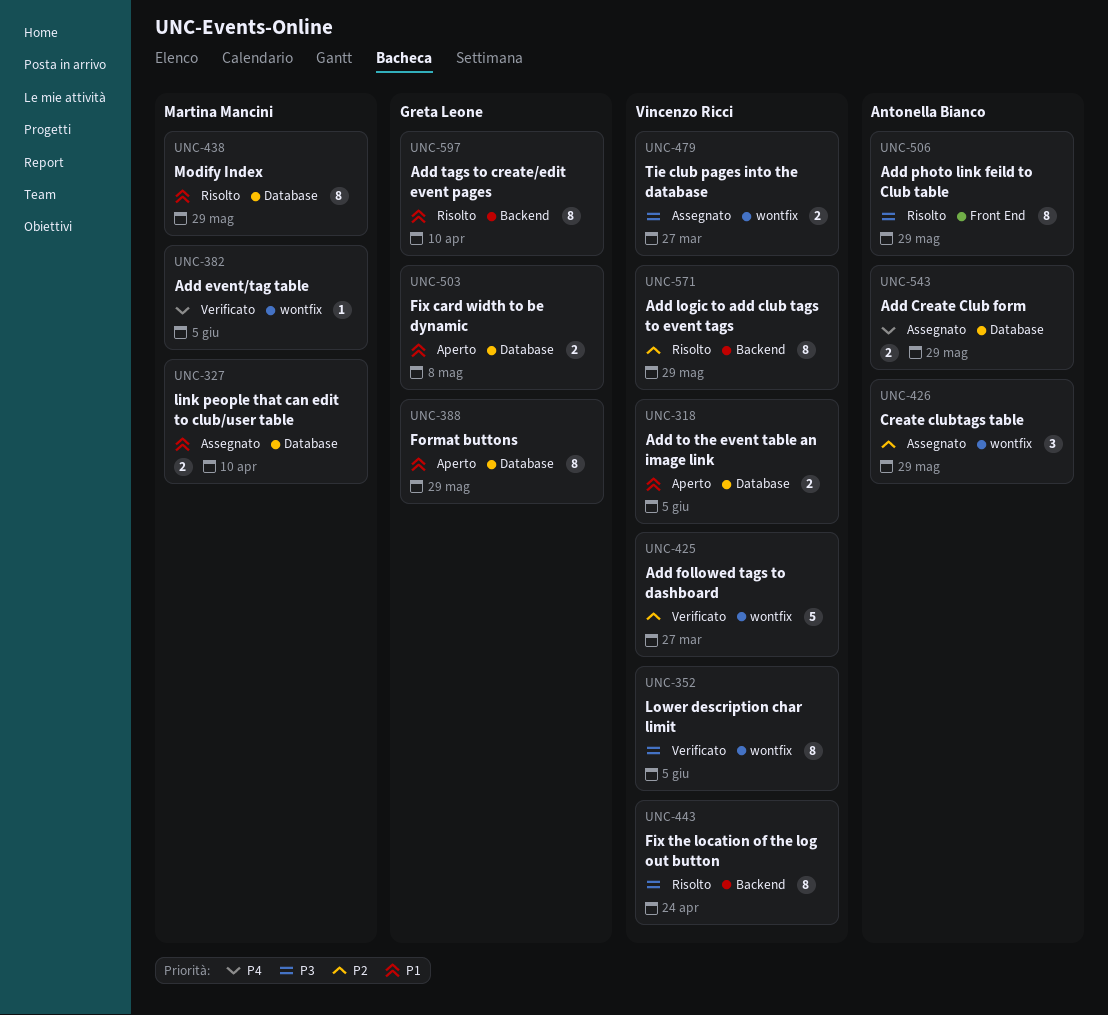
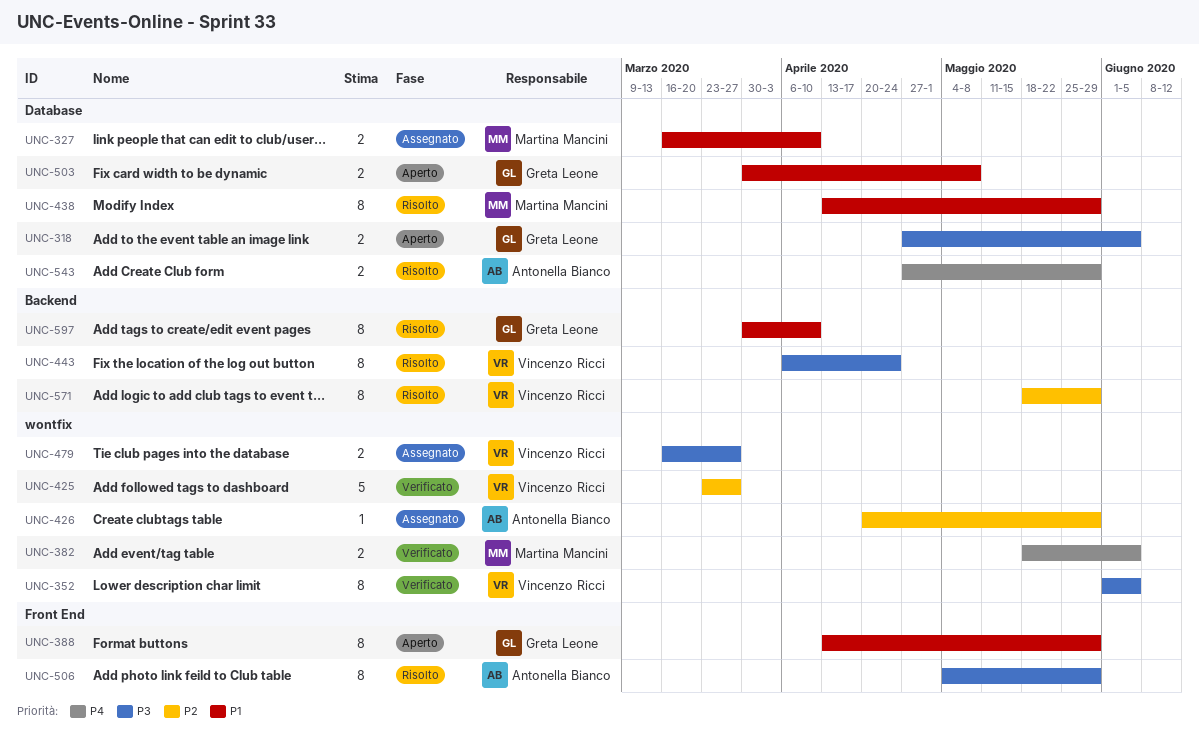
UNC-318, owner: Vincenzo Ricci -> Greta Leone
UNC-318, priority: P1 -> P3
UNC-382, estimate: 1 -> 2
UNC-388, label: Database -> Front End
UNC-426, estimate: 3 -> 1
UNC-543, status: Assegnato -> Risolto

